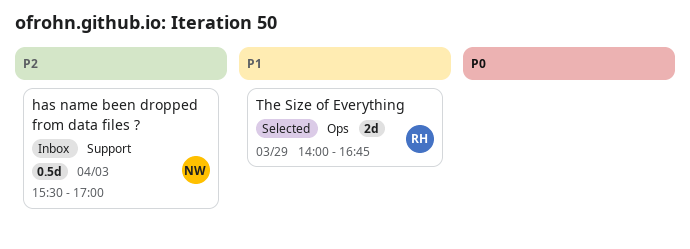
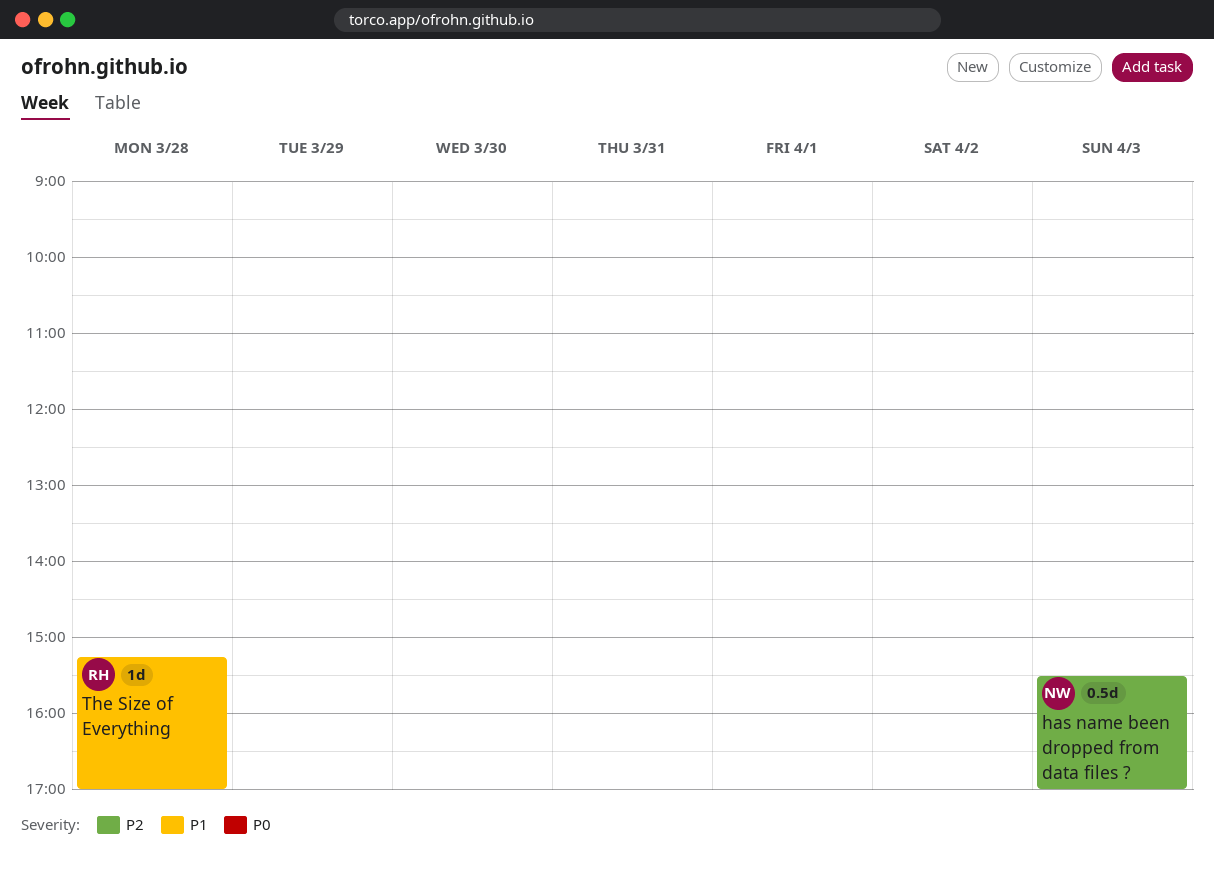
The Size of Everything, estimate: 2d -> 1d
The Size of Everything, day: Mar 29 -> Mar 28
The Size of Everything, begins: 14:00 -> 15:15
The Size of Everything, ends: 16:45 -> 17:00

